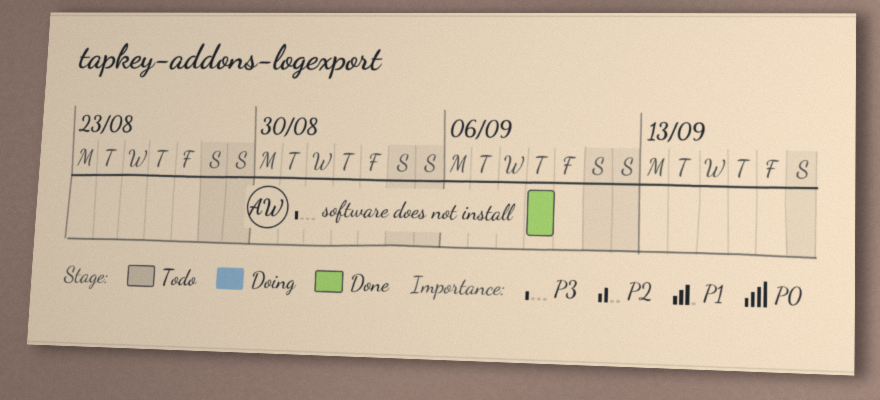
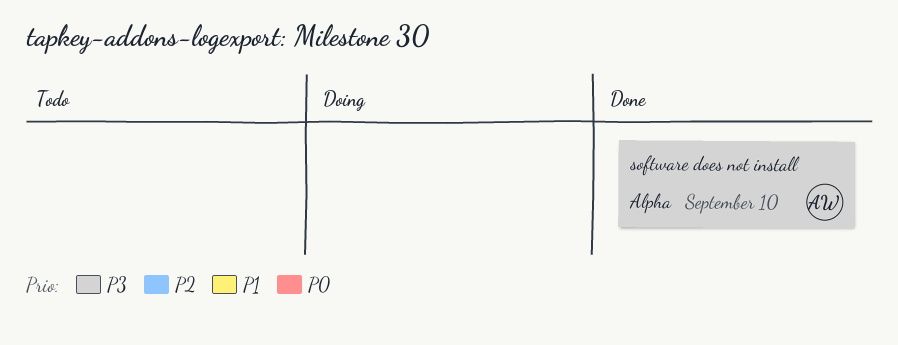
software does not install, due: Sep 9 -> Sep 10

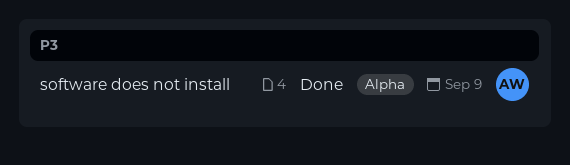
software does not install, due: Sep 10 -> Sep 9

